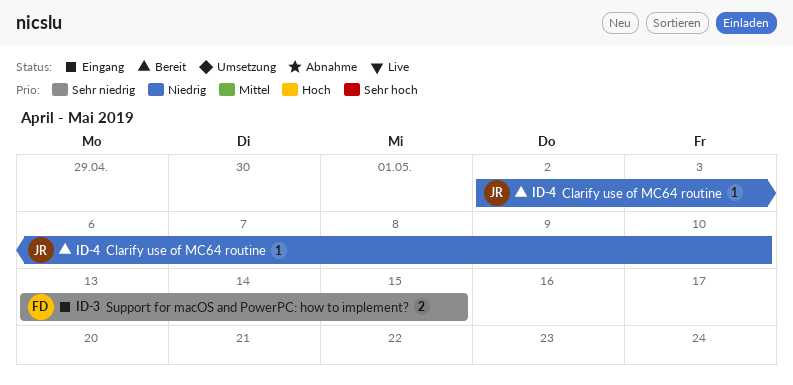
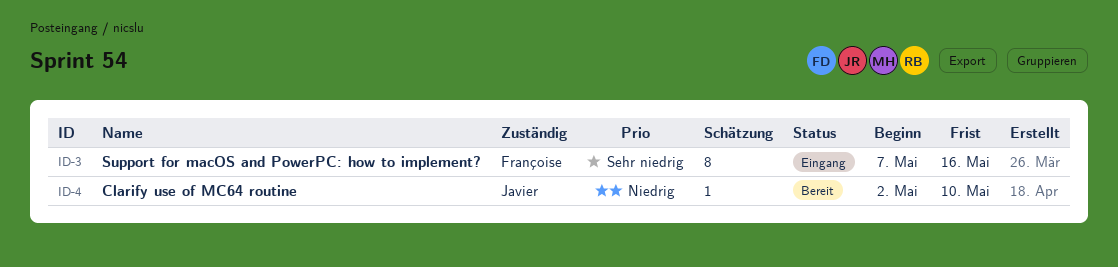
ID-3, estimate: 2 -> 8
ID-3, start: May 13 -> May 7
ID-3, due: May 15 -> May 16

